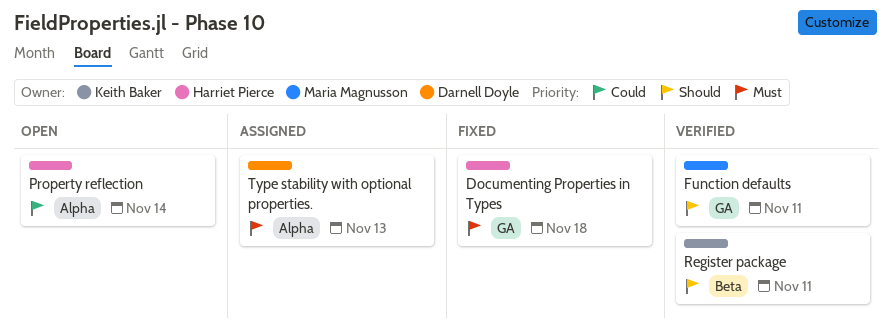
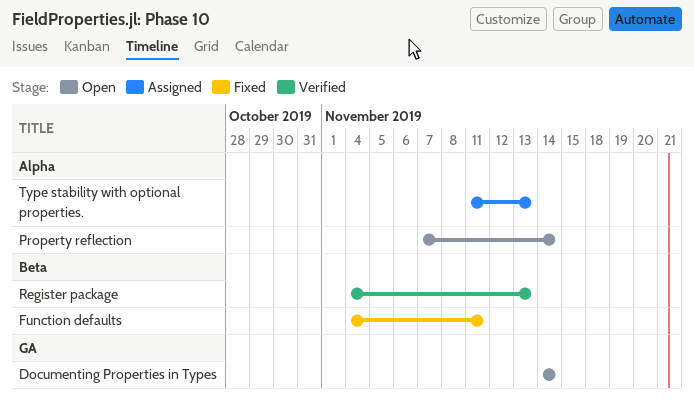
Documenting Properties in Types, status: Fixed -> Open
Documenting Properties in Types, due: Nov 18 -> Nov 14
Function defaults, status: Verified -> Fixed
Function defaults, label: GA -> Beta
Register package, due: Nov 11 -> Nov 13

